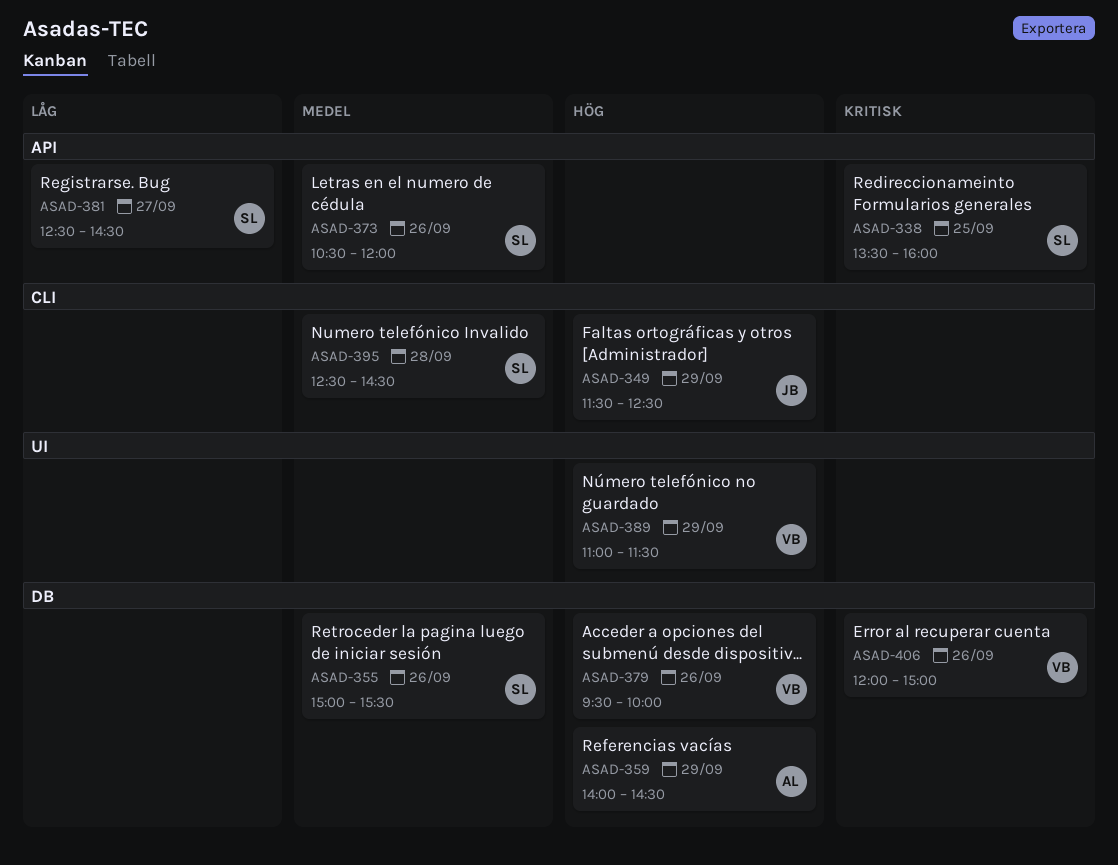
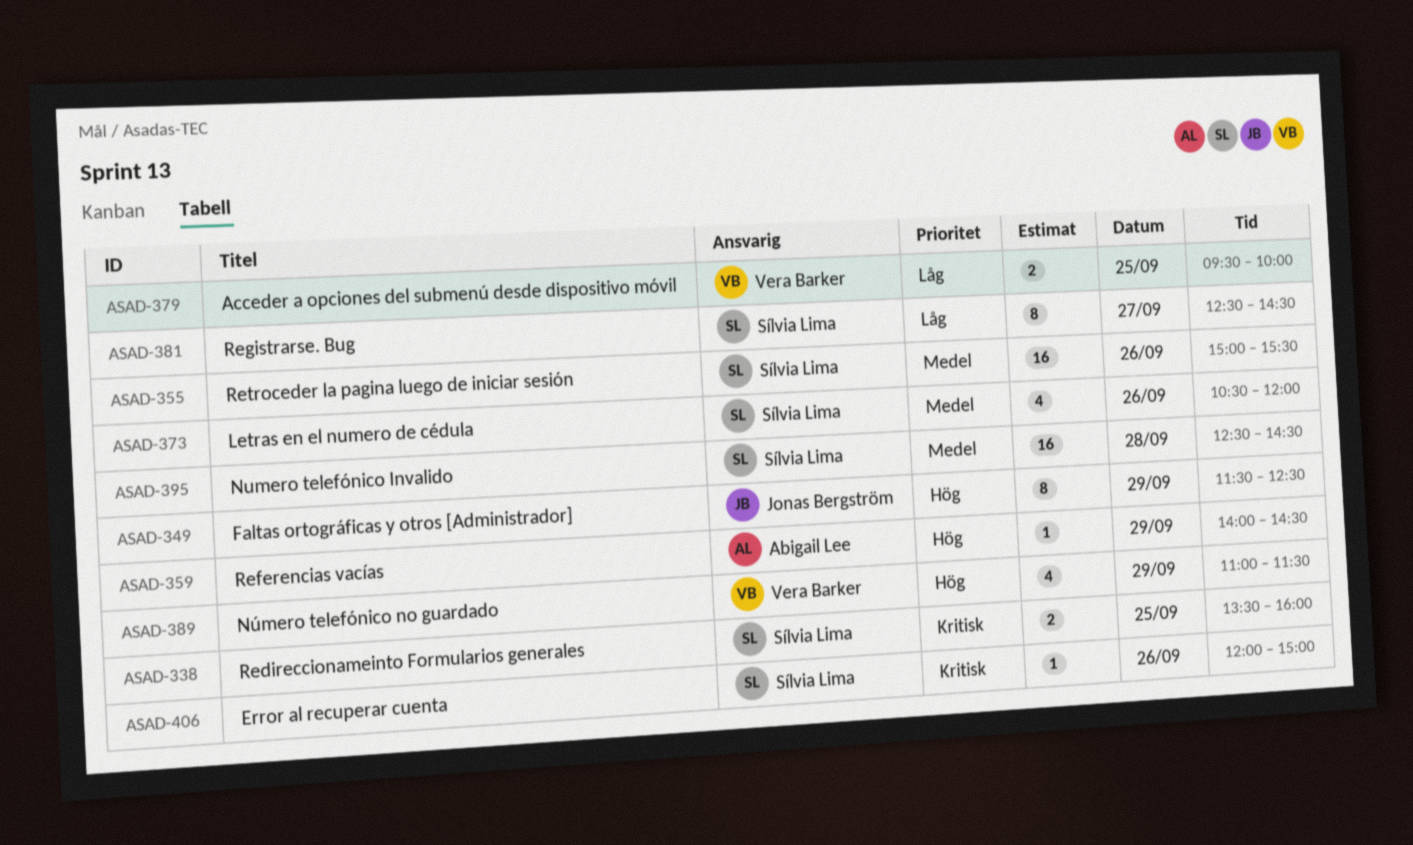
ASAD-379, priority: Hög -> Låg
ASAD-379, day: Sep 26 -> Sep 25
ASAD-406, owner: Vera Barker -> Sílvia Lima

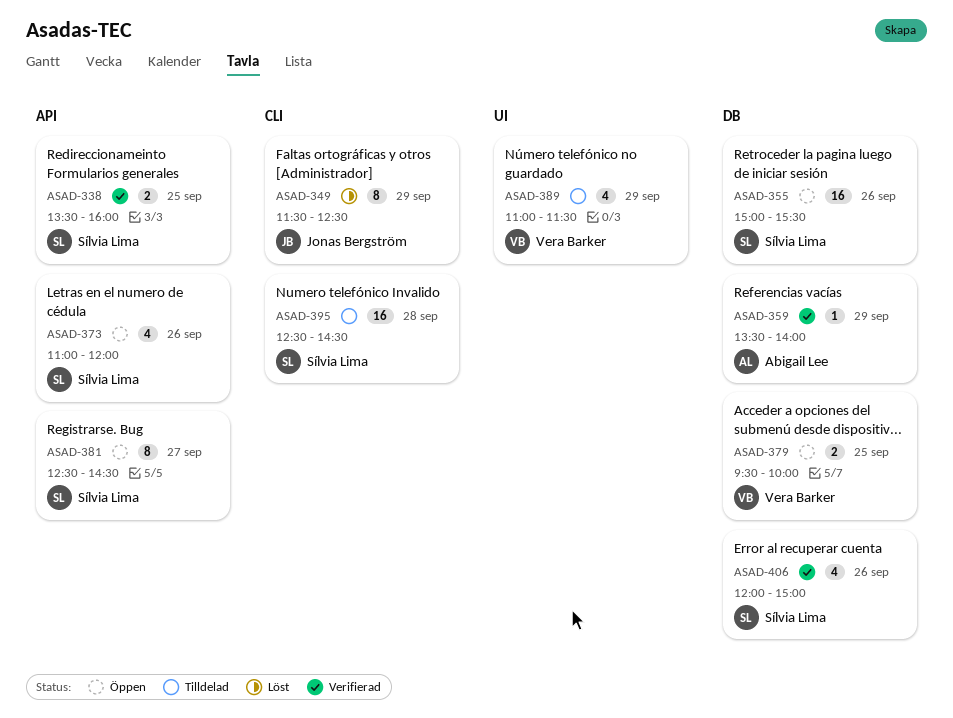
ASAD-359, begins: 14:00 -> 13:30
ASAD-359, ends: 14:30 -> 14:00
ASAD-373, begins: 10:30 -> 11:00
ASAD-406, estimate: 1 -> 4

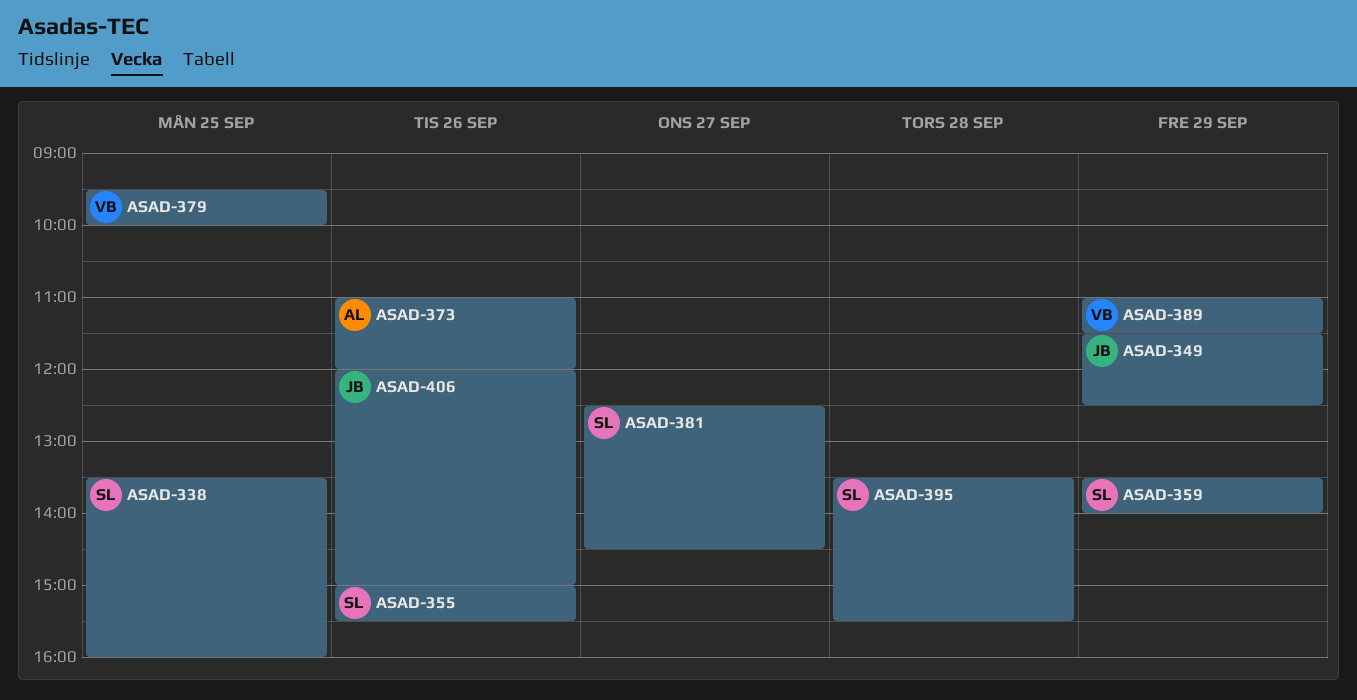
ASAD-359, owner: Abigail Lee -> Sílvia Lima
ASAD-373, owner: Sílvia Lima -> Abigail Lee
ASAD-395, begins: 12:30 -> 13:30
ASAD-395, ends: 14:30 -> 15:30
ASAD-406, owner: Sílvia Lima -> Jonas Bergström

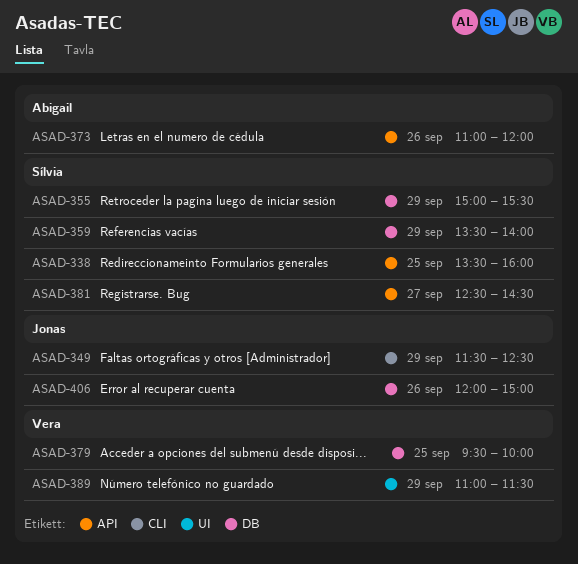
ASAD-355, day: Sep 26 -> Sep 29
ASAD-395: present -> none

